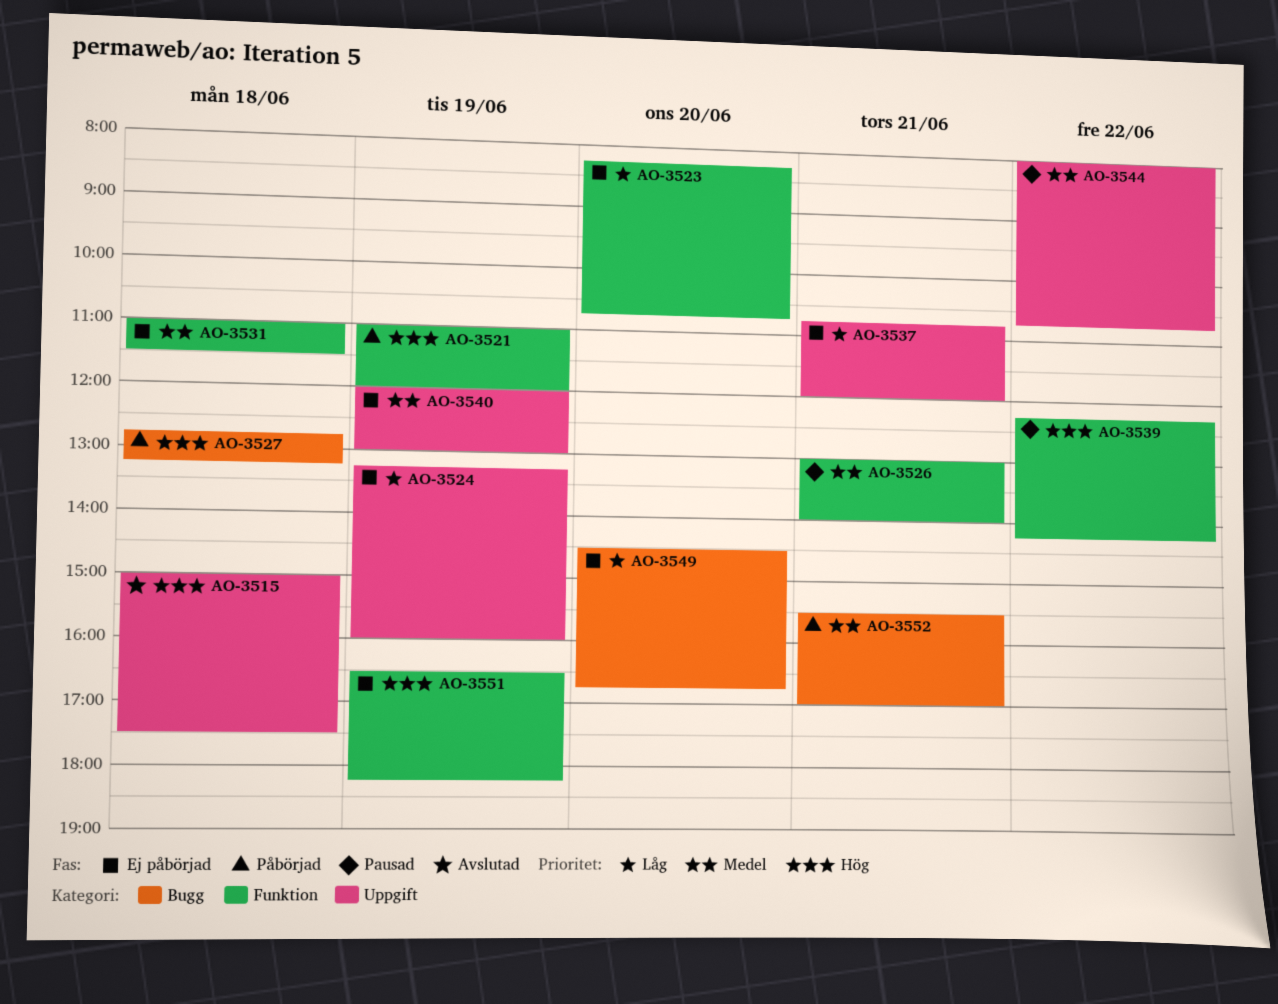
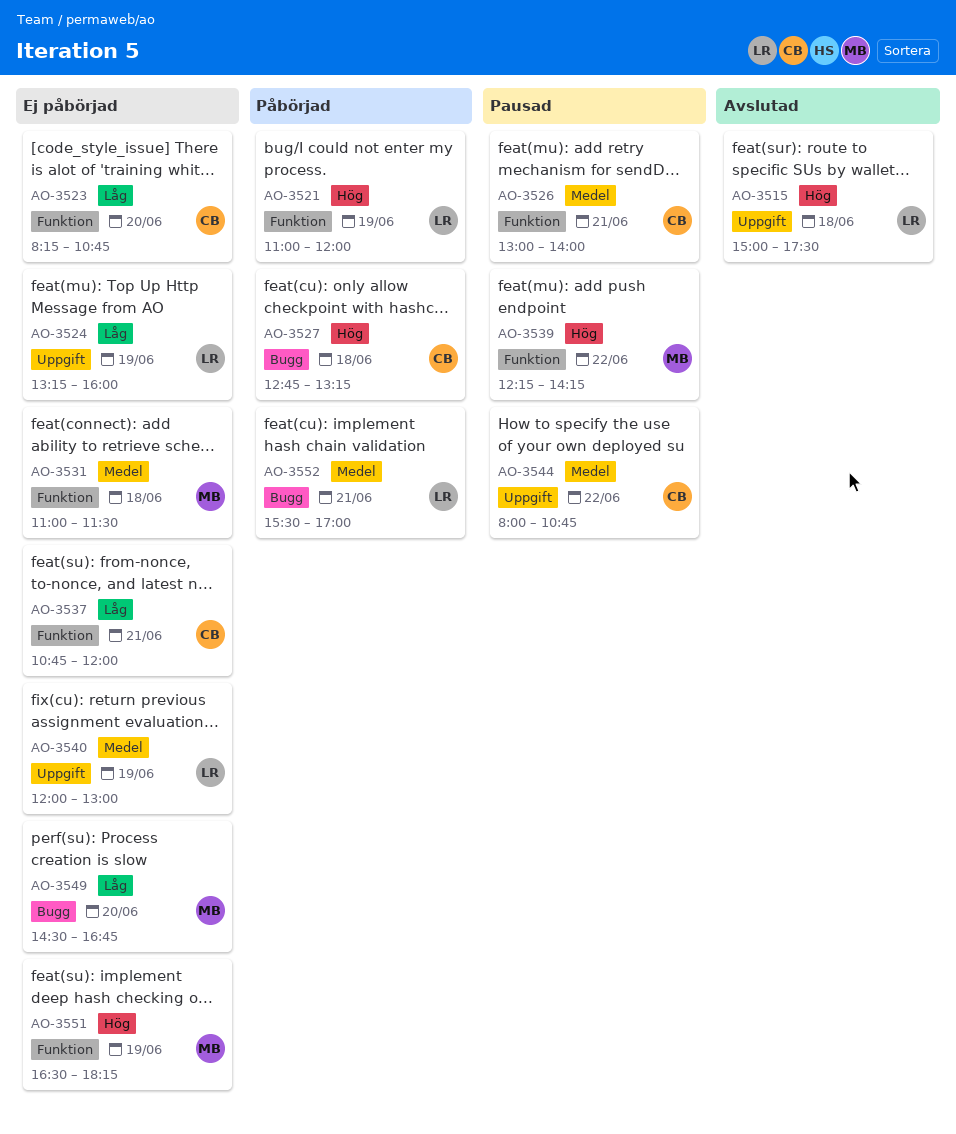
AO-3537, label: Uppgift -> Funktion

